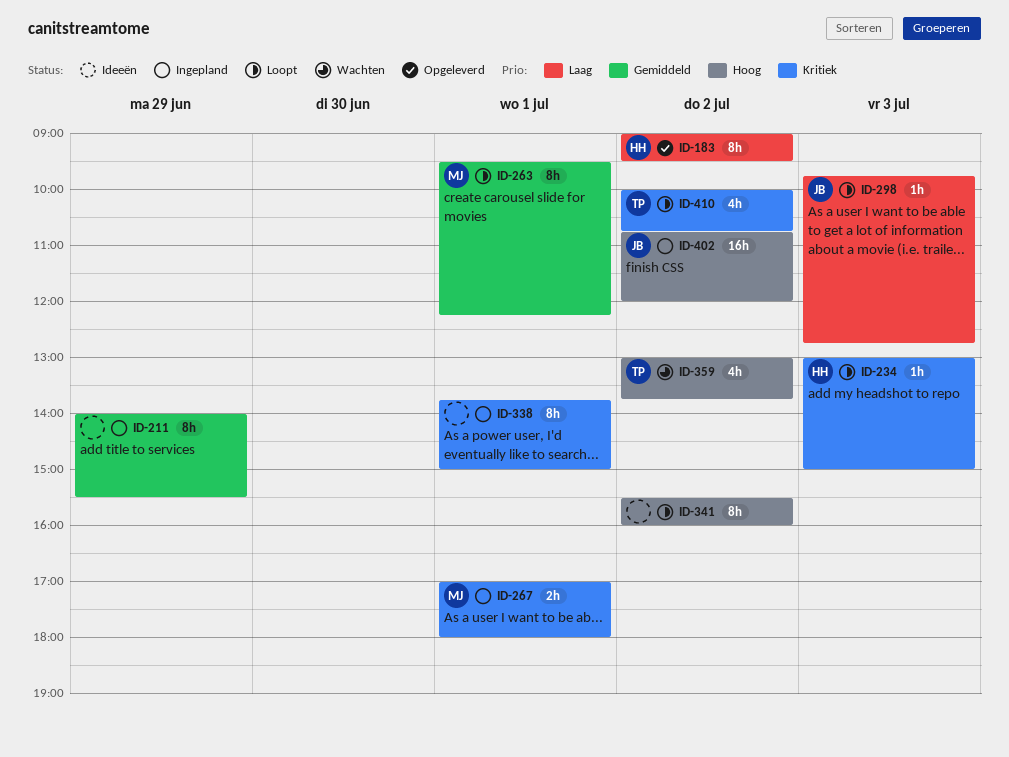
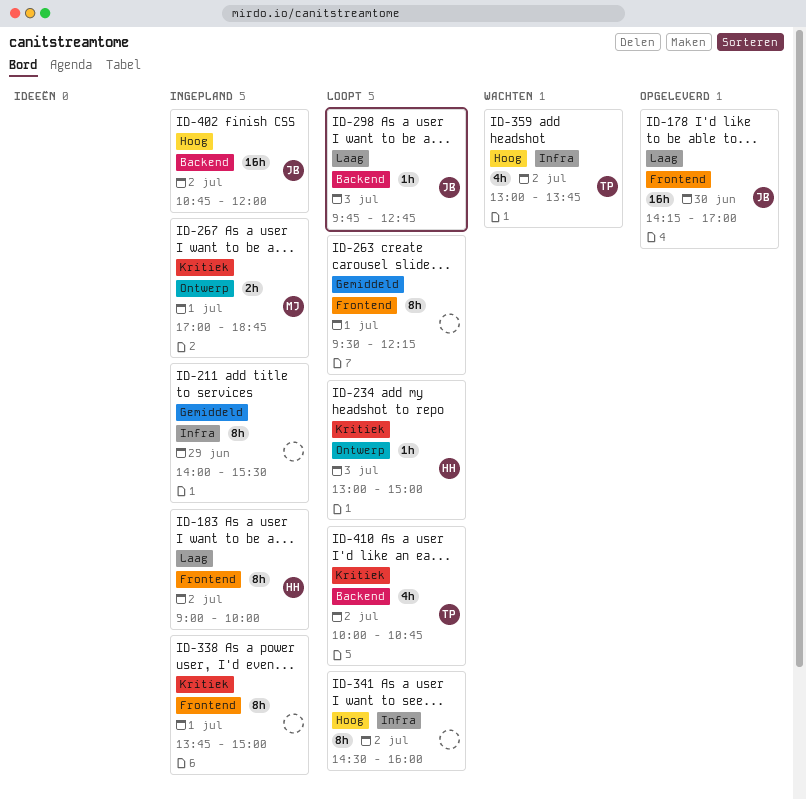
ID-178: none -> present
ID-183, status: Opgeleverd -> Ingepland
ID-183, ends: 09:30 -> 10:00
ID-263, owner: MJ -> none
ID-267, ends: 18:00 -> 18:45
ID-341, begins: 15:30 -> 14:30

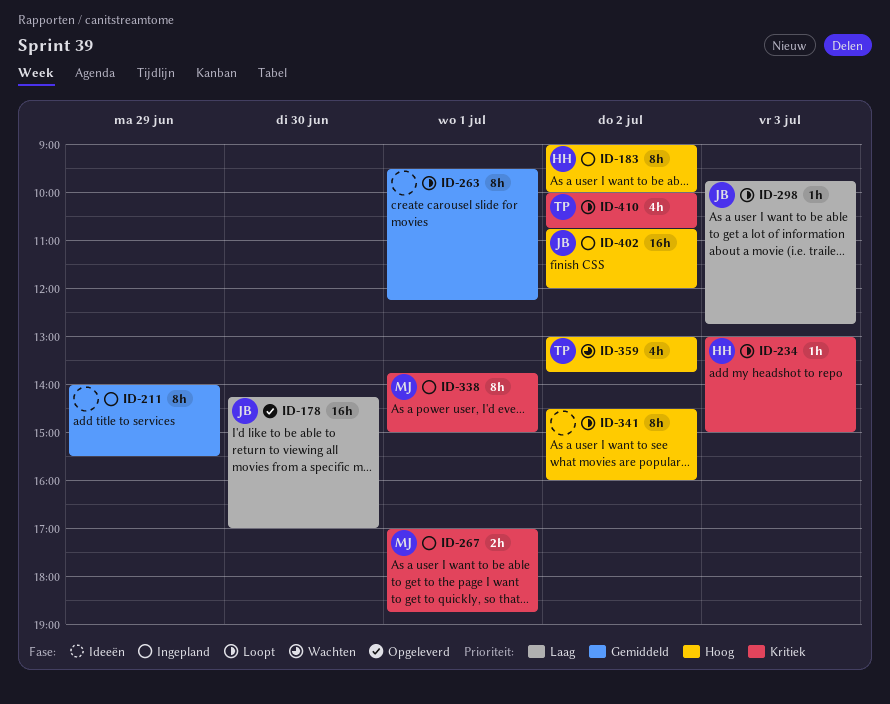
ID-183, priority: Laag -> Hoog
ID-338, owner: none -> MJ

